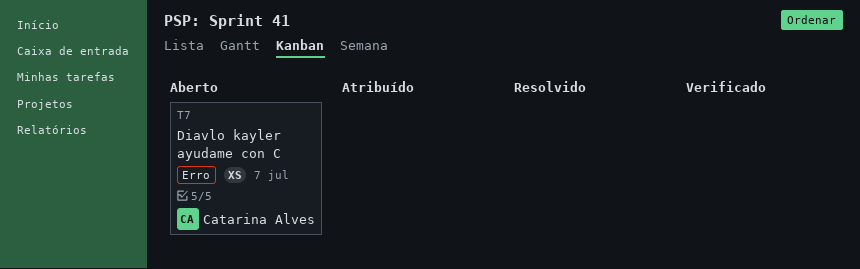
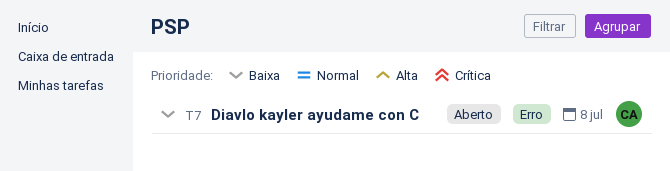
T7, due: Jul 7 -> Jul 8

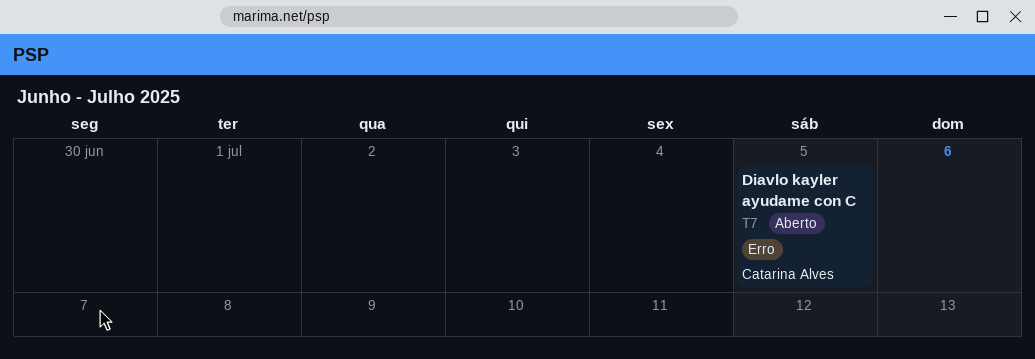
T7, due: Jul 8 -> Jul 5

